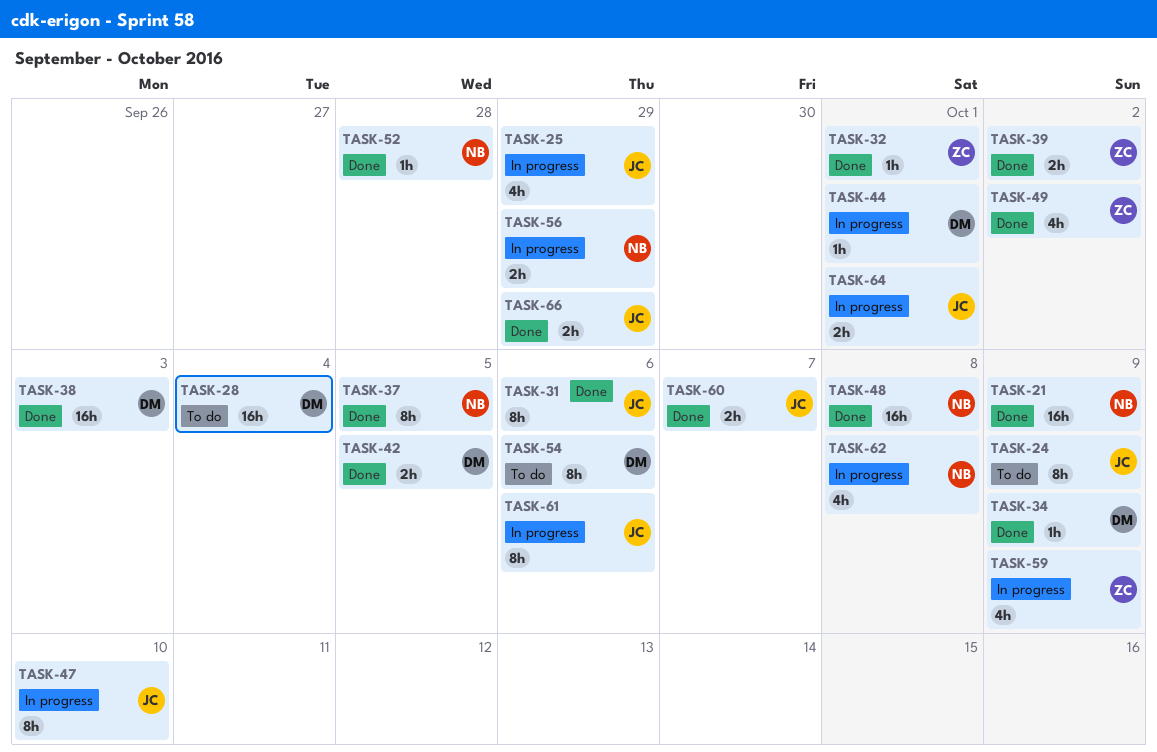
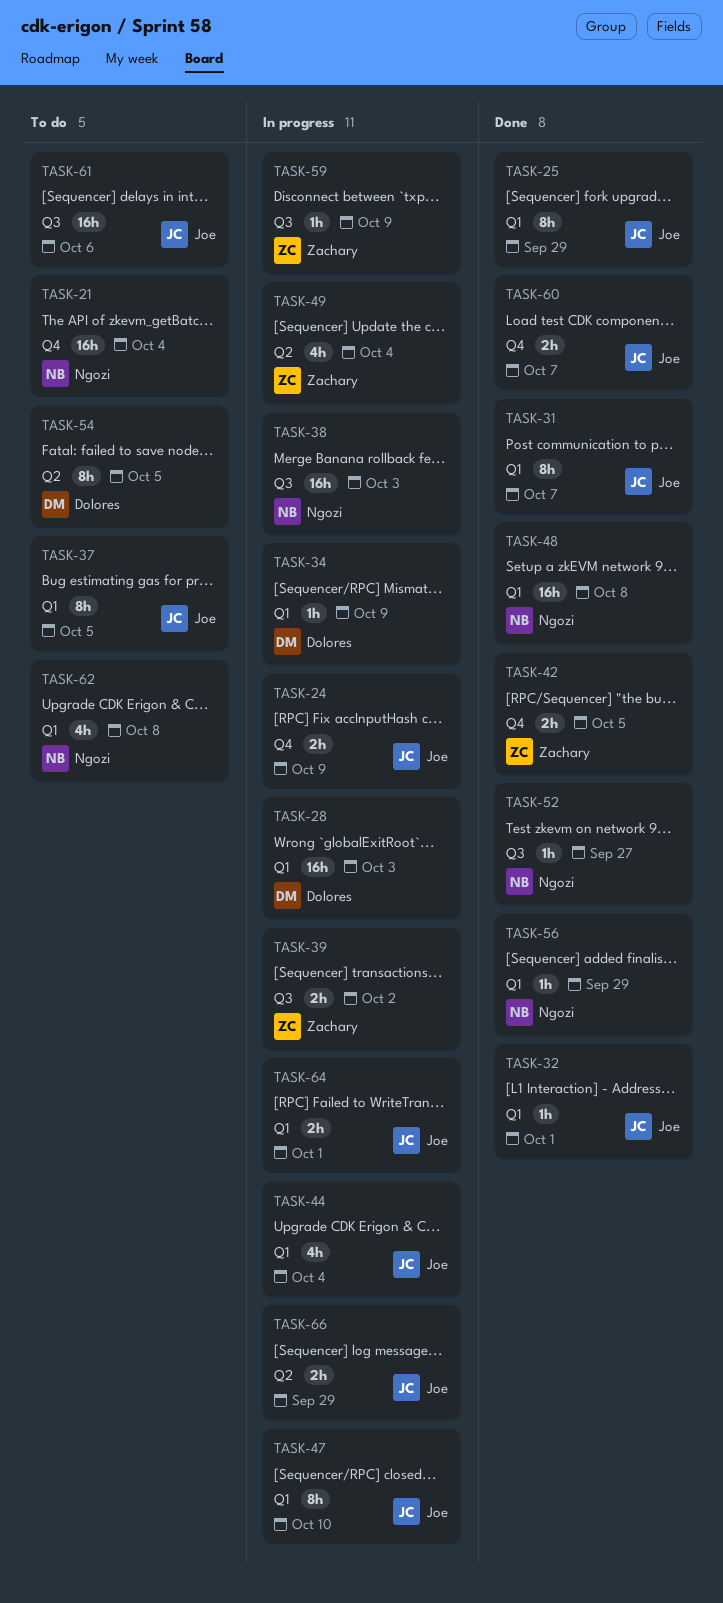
TASK-21, status: Done -> To do
TASK-21, due: Oct 9 -> Oct 4
TASK-24, status: To do -> In progress
TASK-24, estimate: 8h -> 2h
TASK-25, status: In progress -> Done
TASK-25, estimate: 4h -> 8h
TASK-28, status: To do -> In progress
TASK-28, due: Oct 4 -> Oct 3
TASK-31, due: Oct 6 -> Oct 7
TASK-32, owner: Zachary -> Joe
TASK-34, status: Done -> In progress
TASK-37, status: Done -> To do
TASK-37, owner: Ngozi -> Joe
TASK-38, status: Done -> In progress
TASK-38, owner: Dolores -> Ngozi
TASK-39, status: Done -> In progress
TASK-42, owner: Dolores -> Zachary
TASK-44, owner: Dolores -> Joe
TASK-44, estimate: 1h -> 4h
TASK-44, due: Oct 1 -> Oct 4
TASK-49, status: Done -> In progress
TASK-49, due: Oct 2 -> Oct 4
TASK-52, due: Sep 28 -> Sep 27
TASK-54, due: Oct 6 -> Oct 5
TASK-56, status: In progress -> Done
TASK-56, estimate: 2h -> 1h
TASK-59, estimate: 4h -> 1h
TASK-61, status: In progress -> To do
TASK-61, estimate: 8h -> 16h
TASK-62, status: In progress -> To do
TASK-66, status: Done -> In progress

